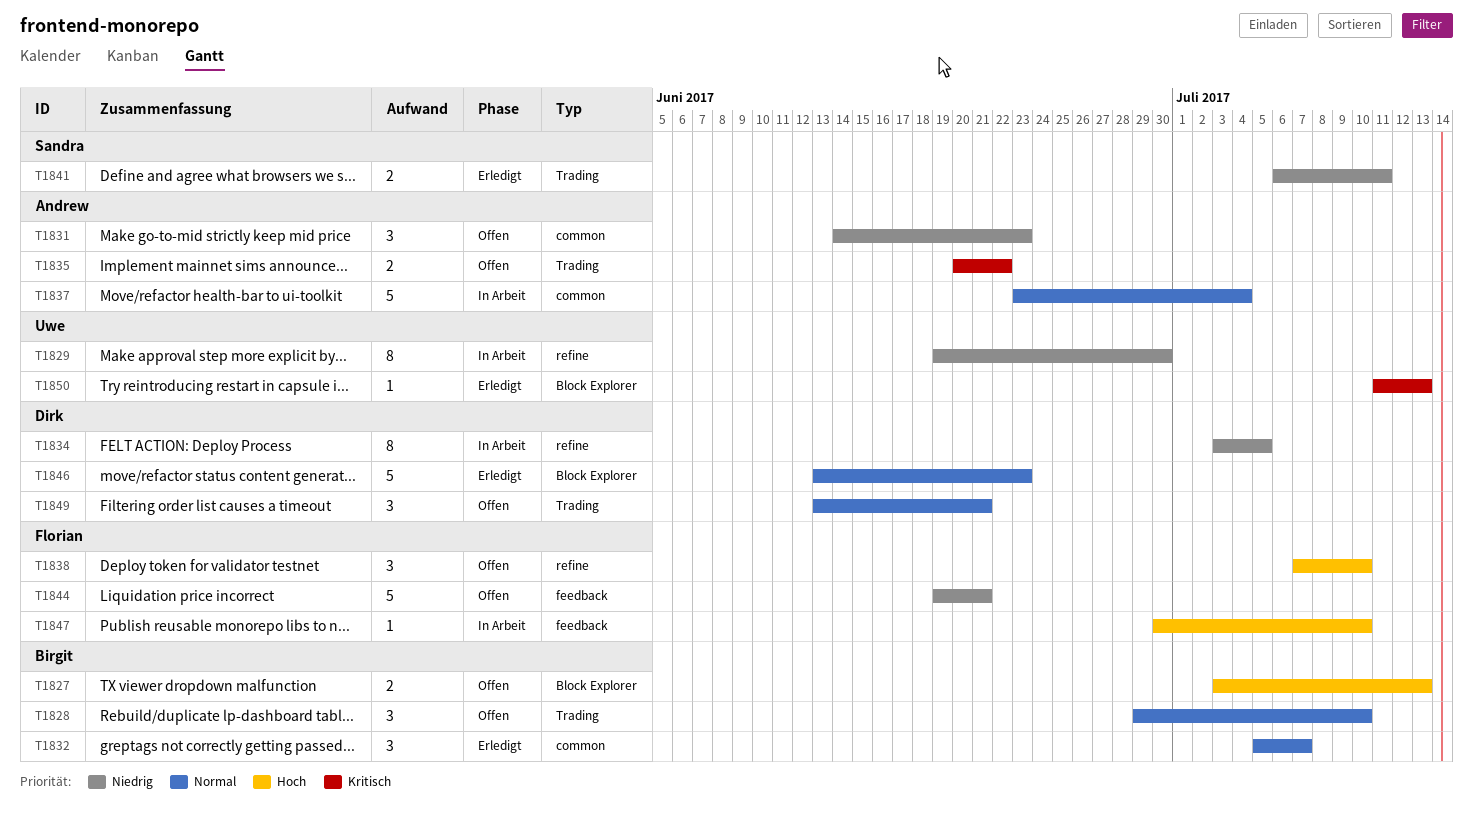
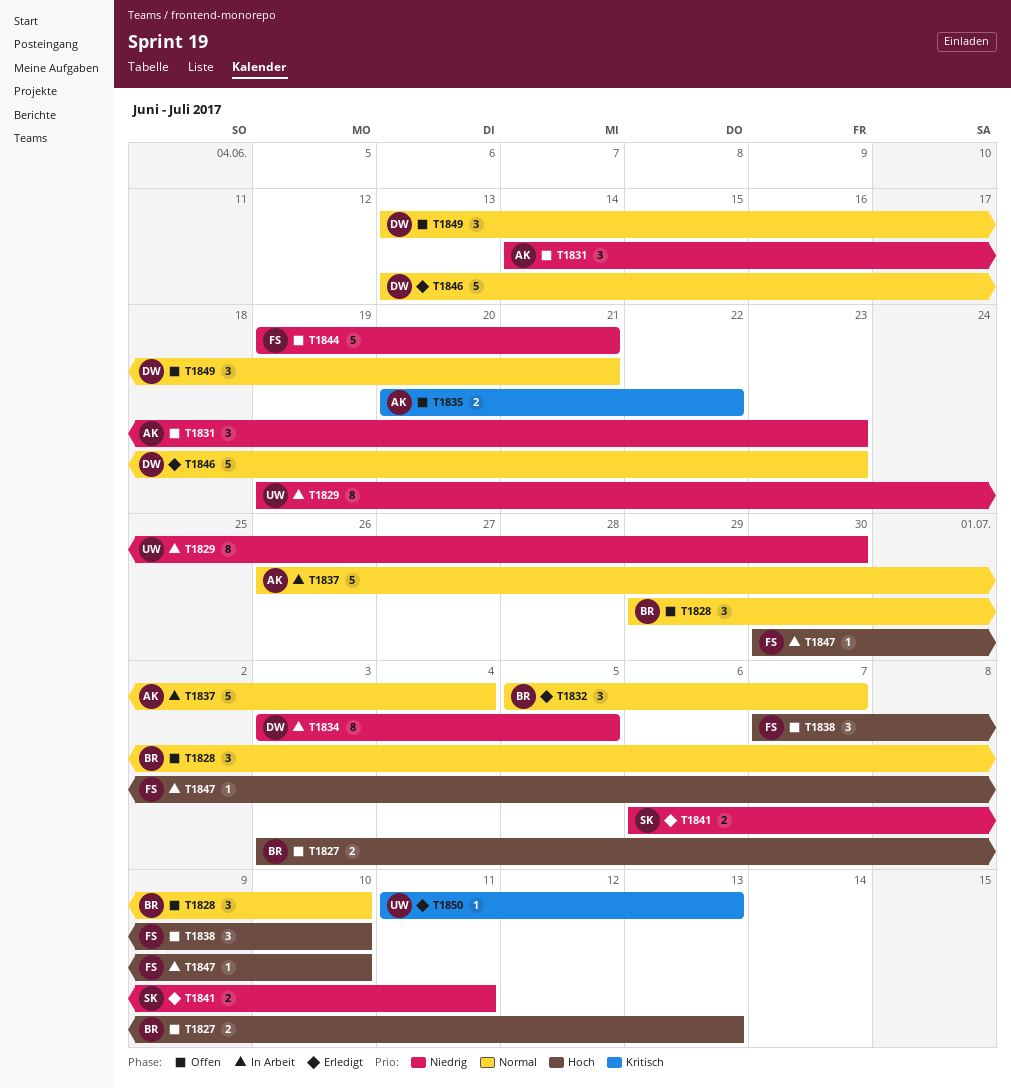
T1837, start: Jun 23 -> Jun 26

